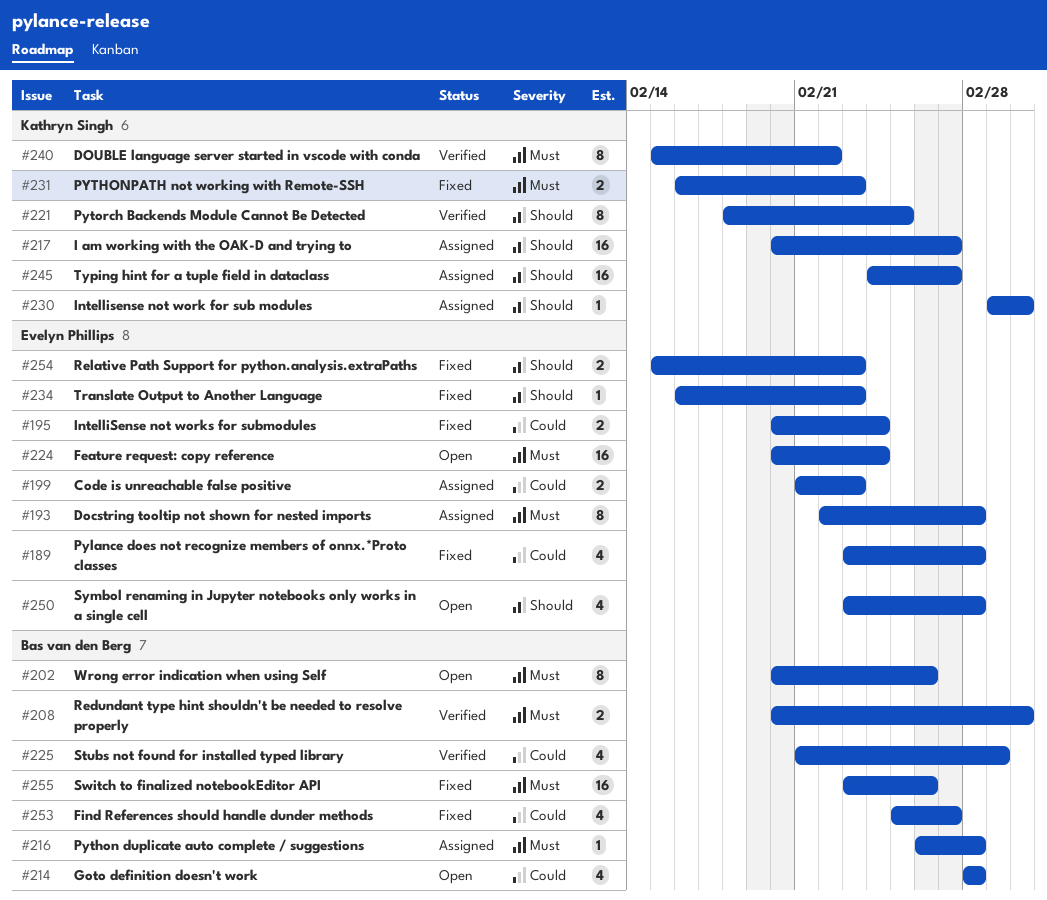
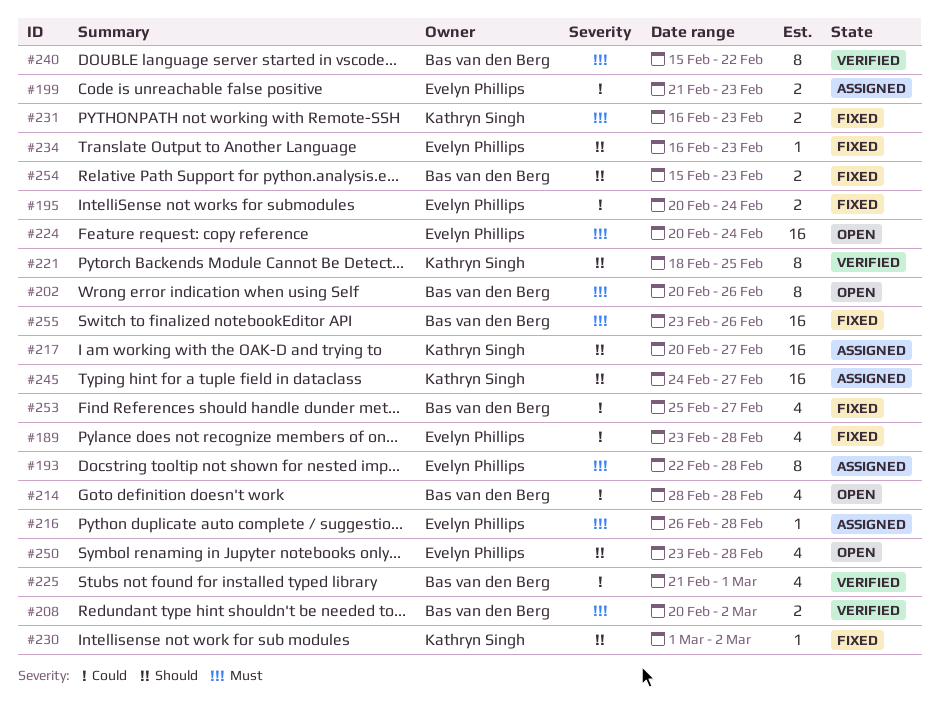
#216, owner: Bas van den Berg -> Evelyn Phillips
#230, status: Assigned -> Fixed
#240, owner: Kathryn Singh -> Bas van den Berg
#254, owner: Evelyn Phillips -> Bas van den Berg

